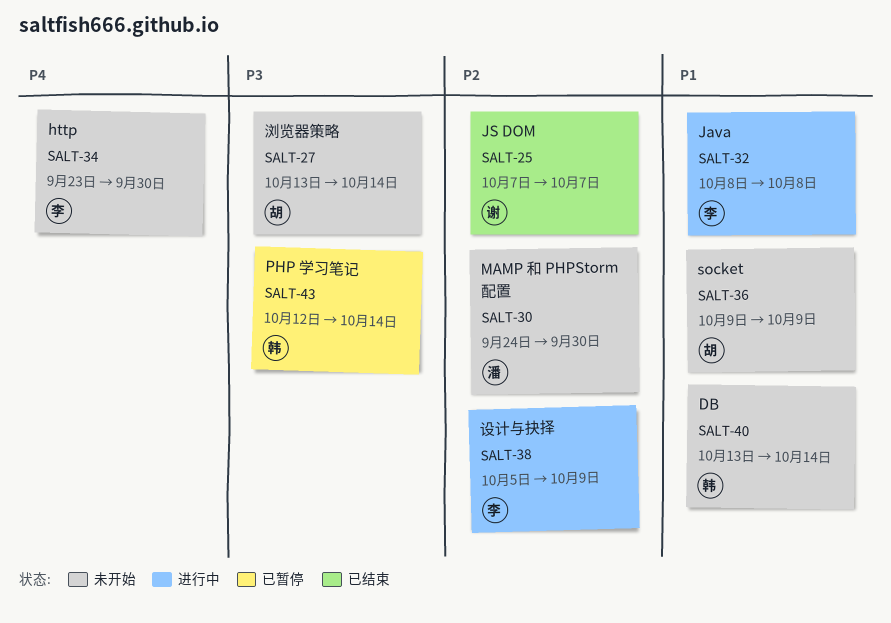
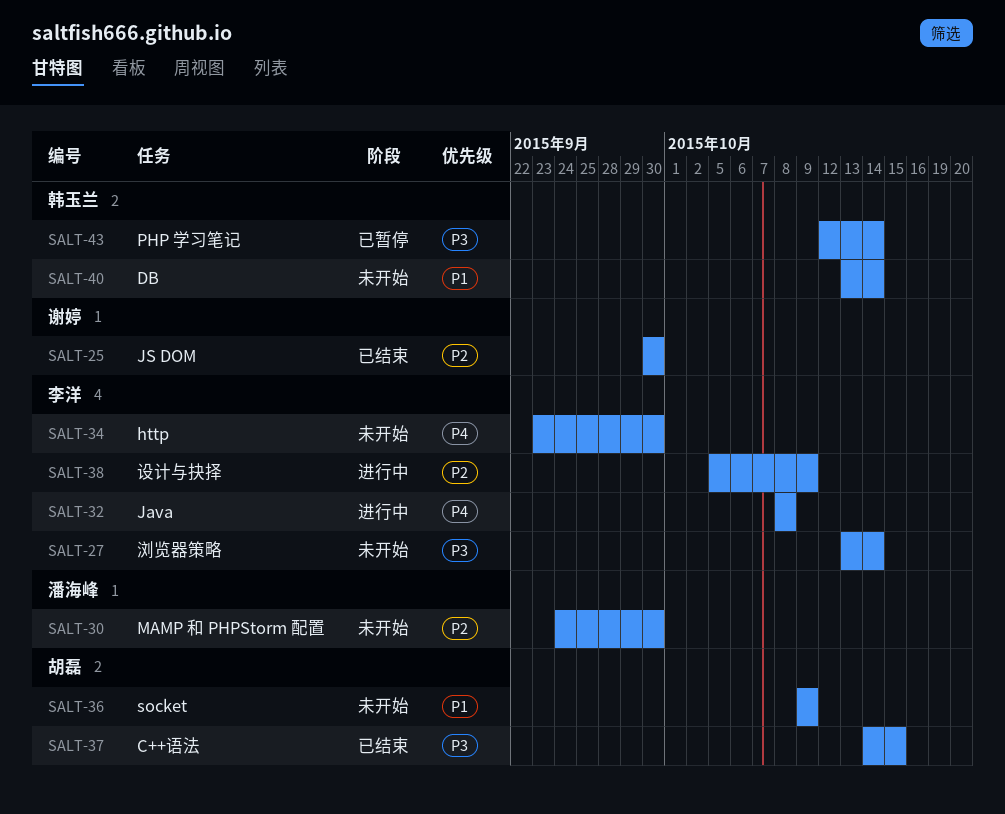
SALT-25, start: Oct 7 -> Sep 30
SALT-25, due: Oct 7 -> Sep 30
SALT-27, owner: 胡磊 -> 李洋
SALT-32, priority: P1 -> P4
SALT-37: none -> present

